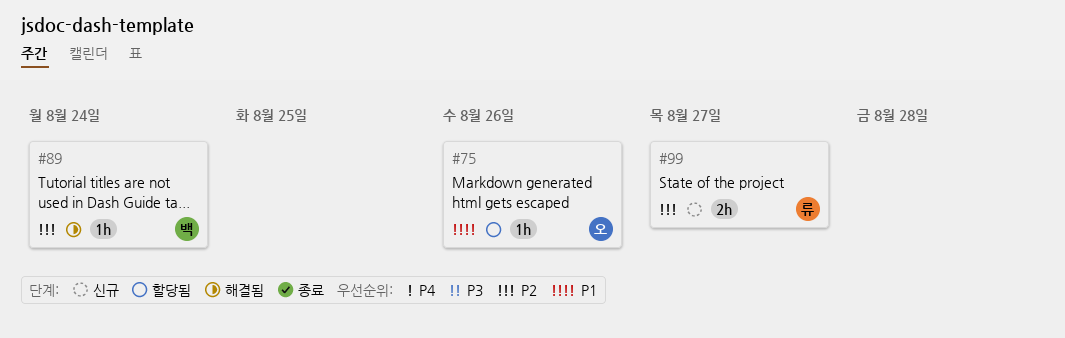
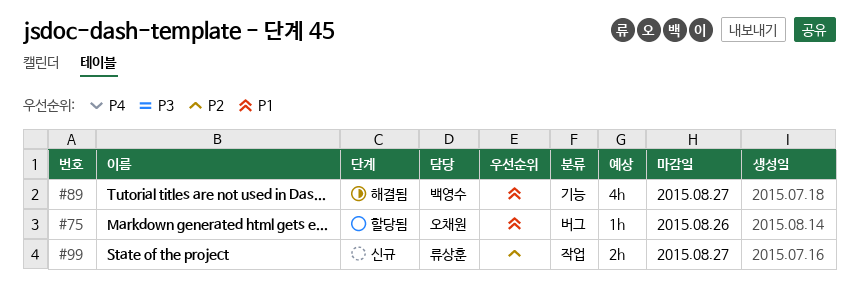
#89, priority: P2 -> P1
#89, estimate: 1h -> 4h
#89, due: Aug 24 -> Aug 27

